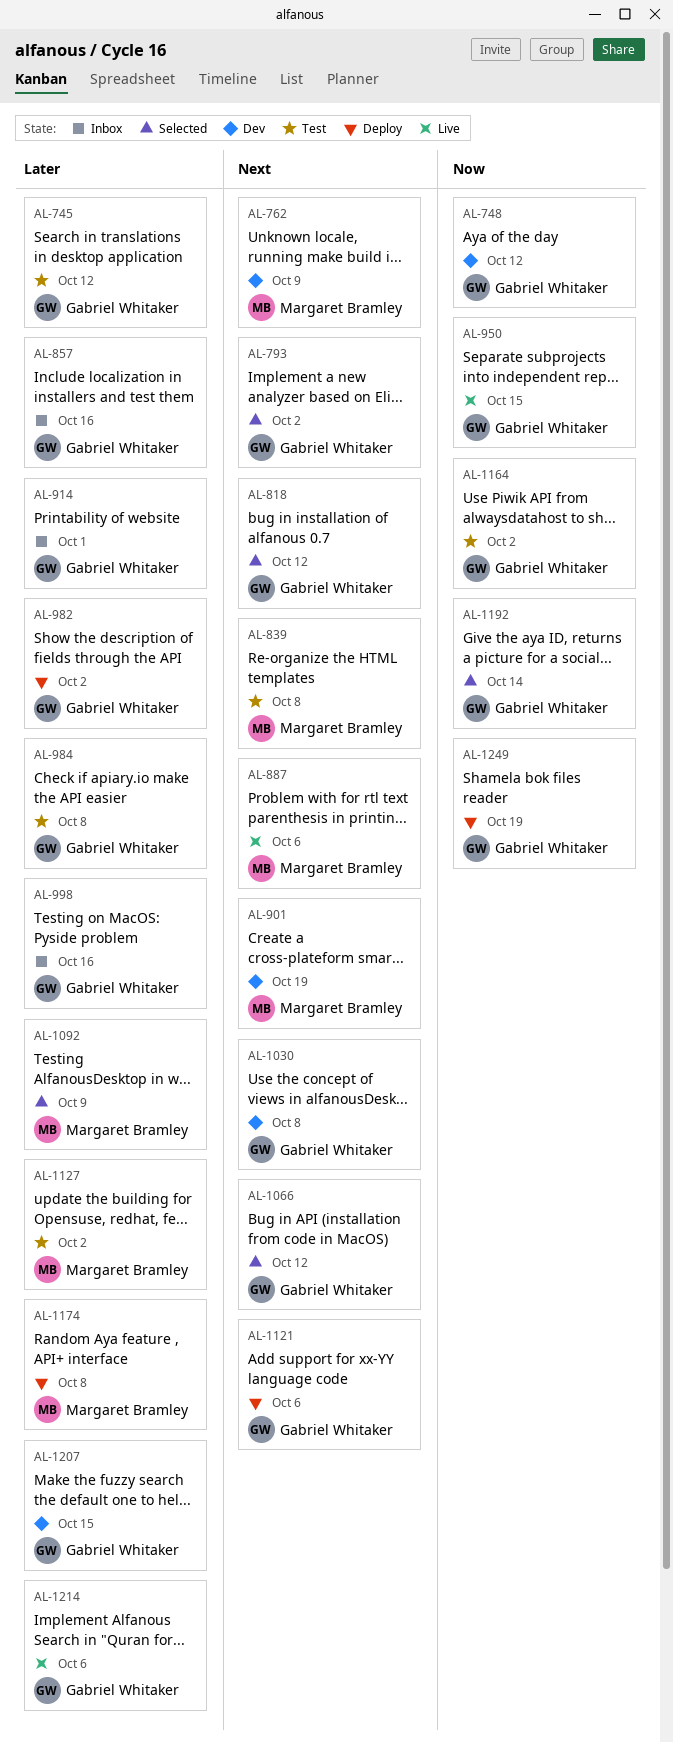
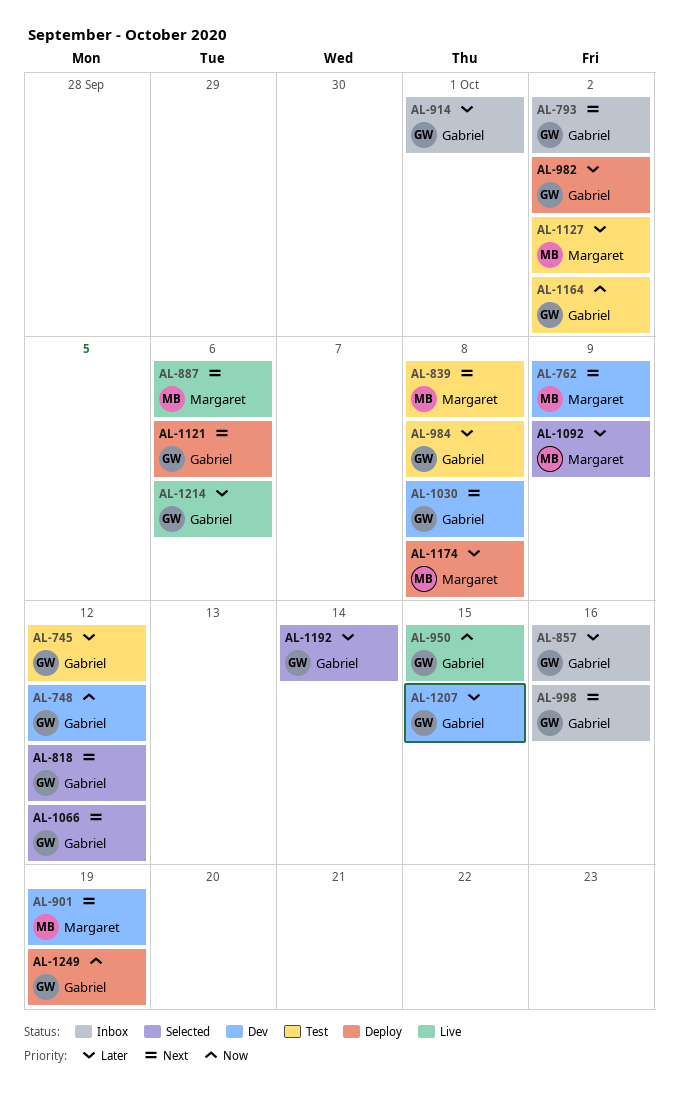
AL-793, status: Selected -> Inbox
AL-998, priority: Later -> Next
AL-1192, priority: Now -> Later

